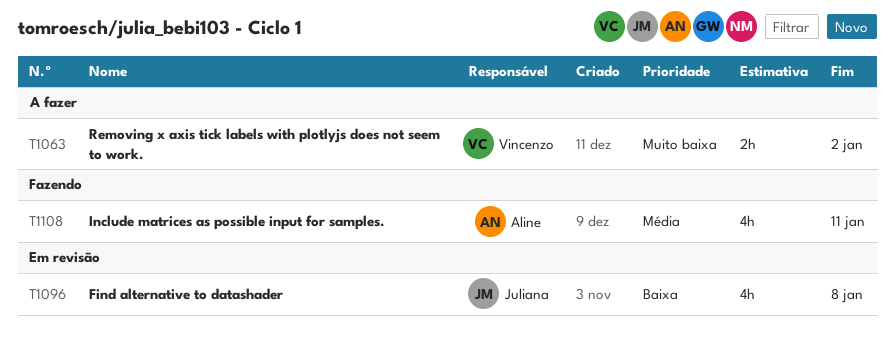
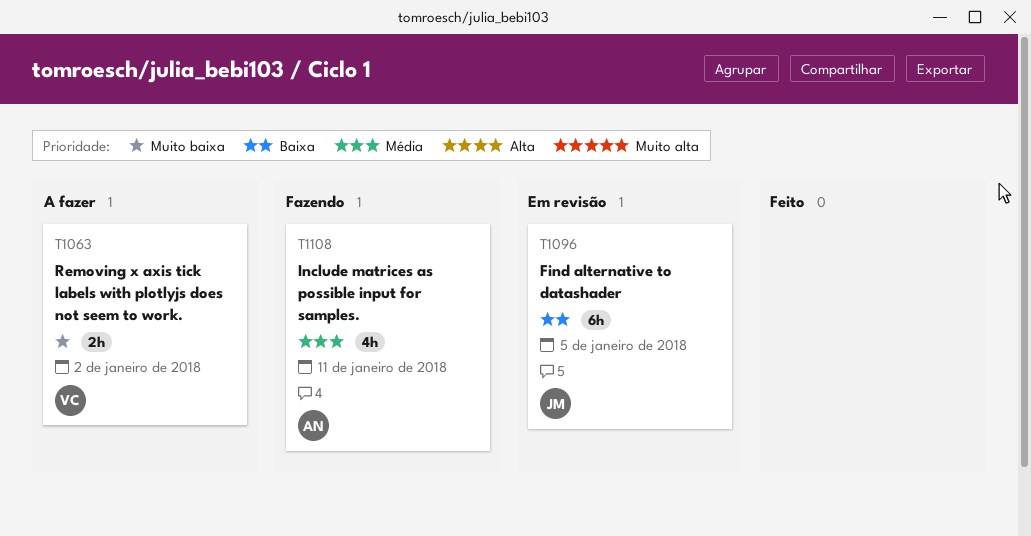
T1096, estimate: 4h -> 6h
T1096, due: Jan 8 -> Jan 5

